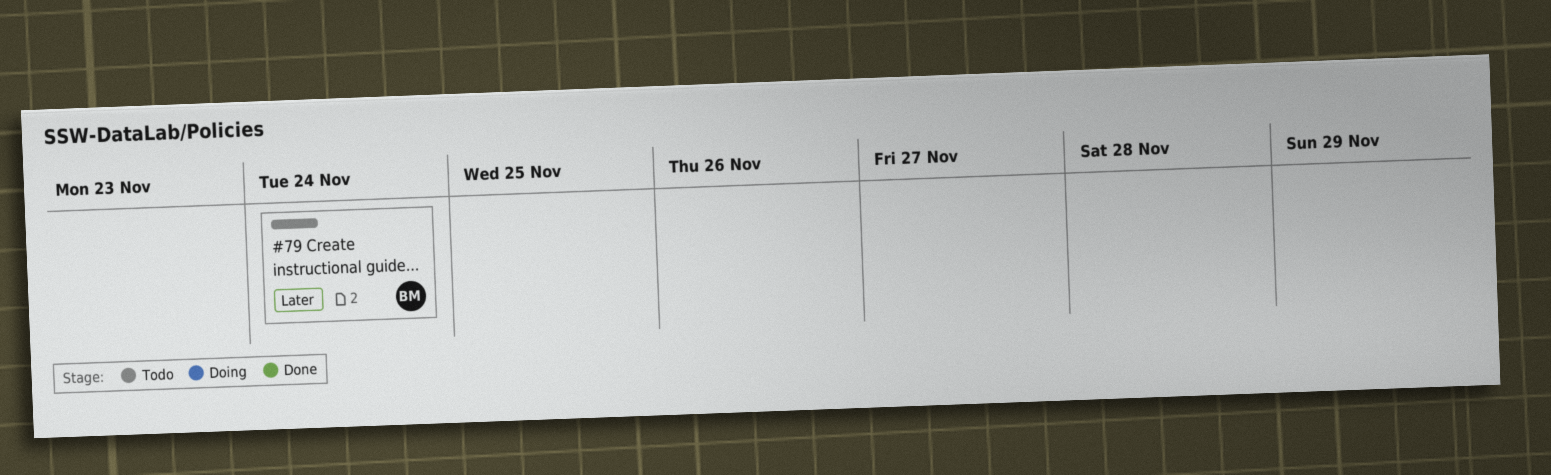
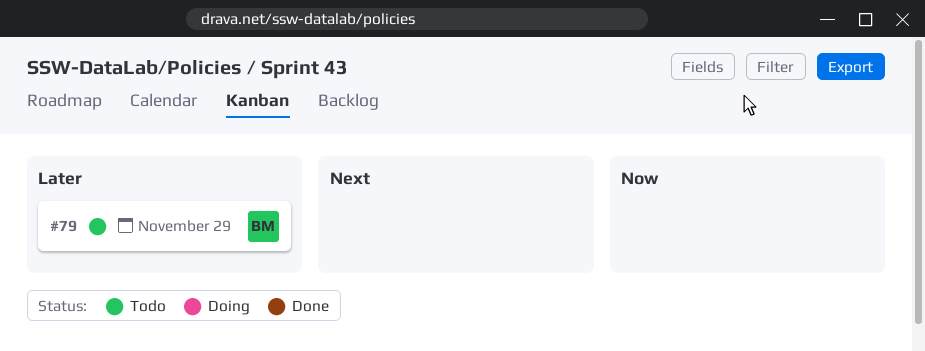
#79, due: Nov 24 -> Nov 29

